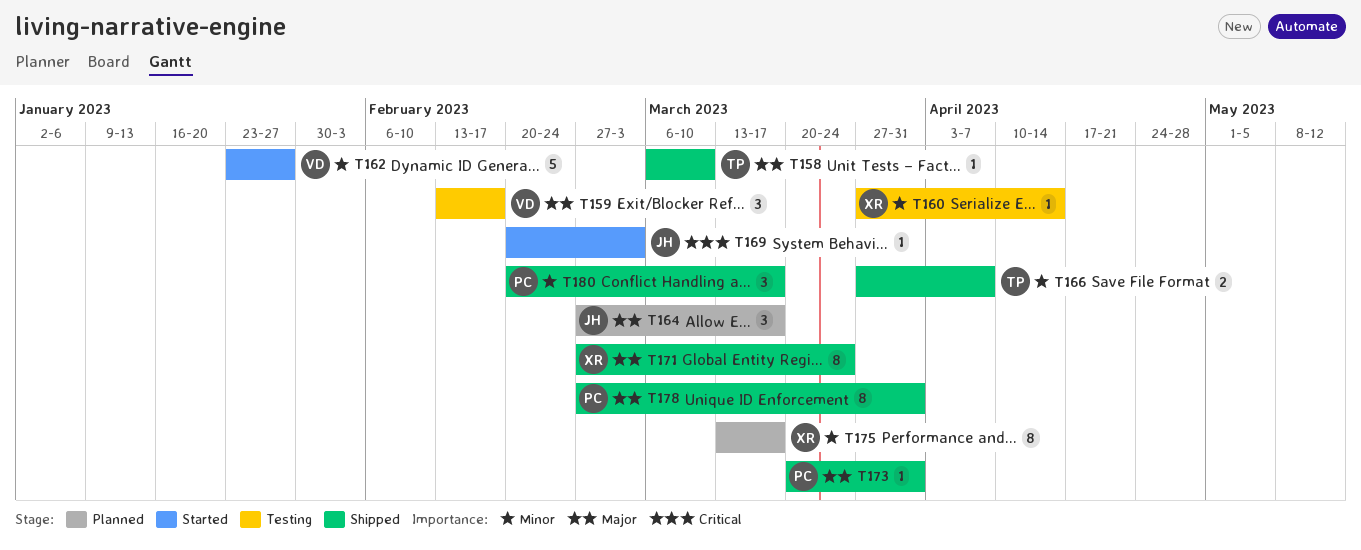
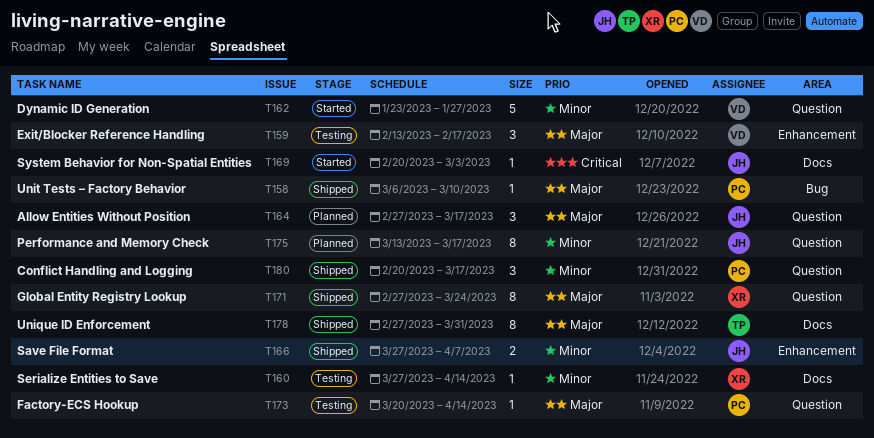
T158, owner: TP -> PC
T166, owner: TP -> JH
T173, status: Shipped -> Testing
T173, due: Mar 31 -> Apr 14
T175, owner: XR -> JH
T178, owner: PC -> TP

